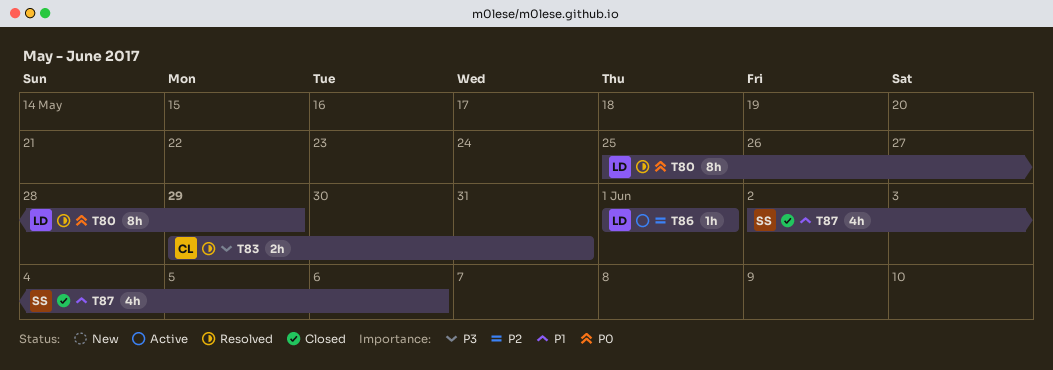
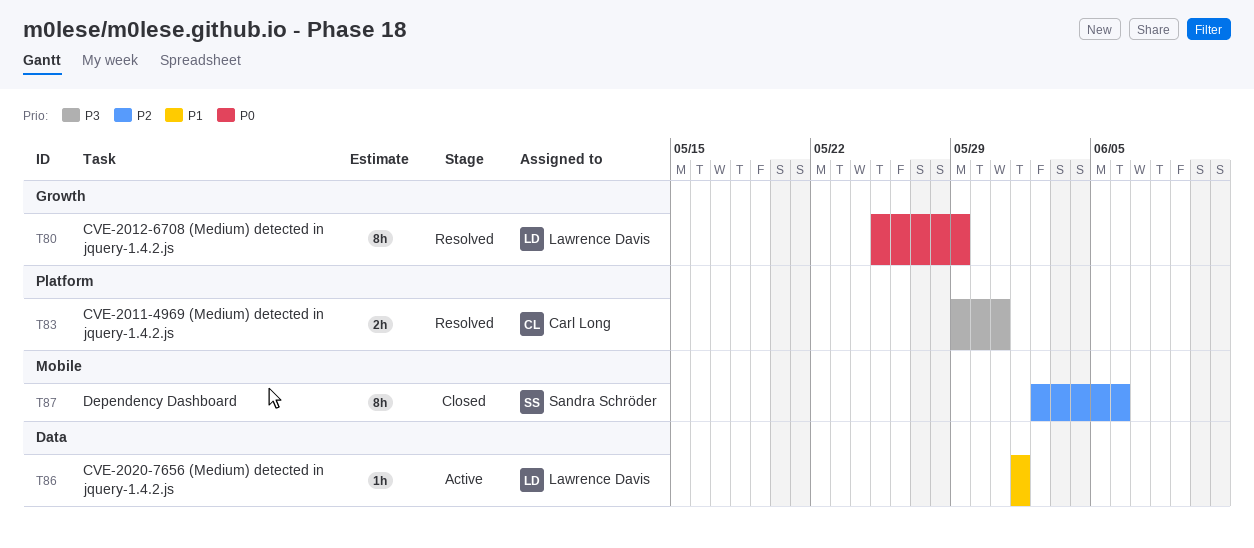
T86, priority: P2 -> P1
T87, priority: P1 -> P2
T87, estimate: 4h -> 8h

